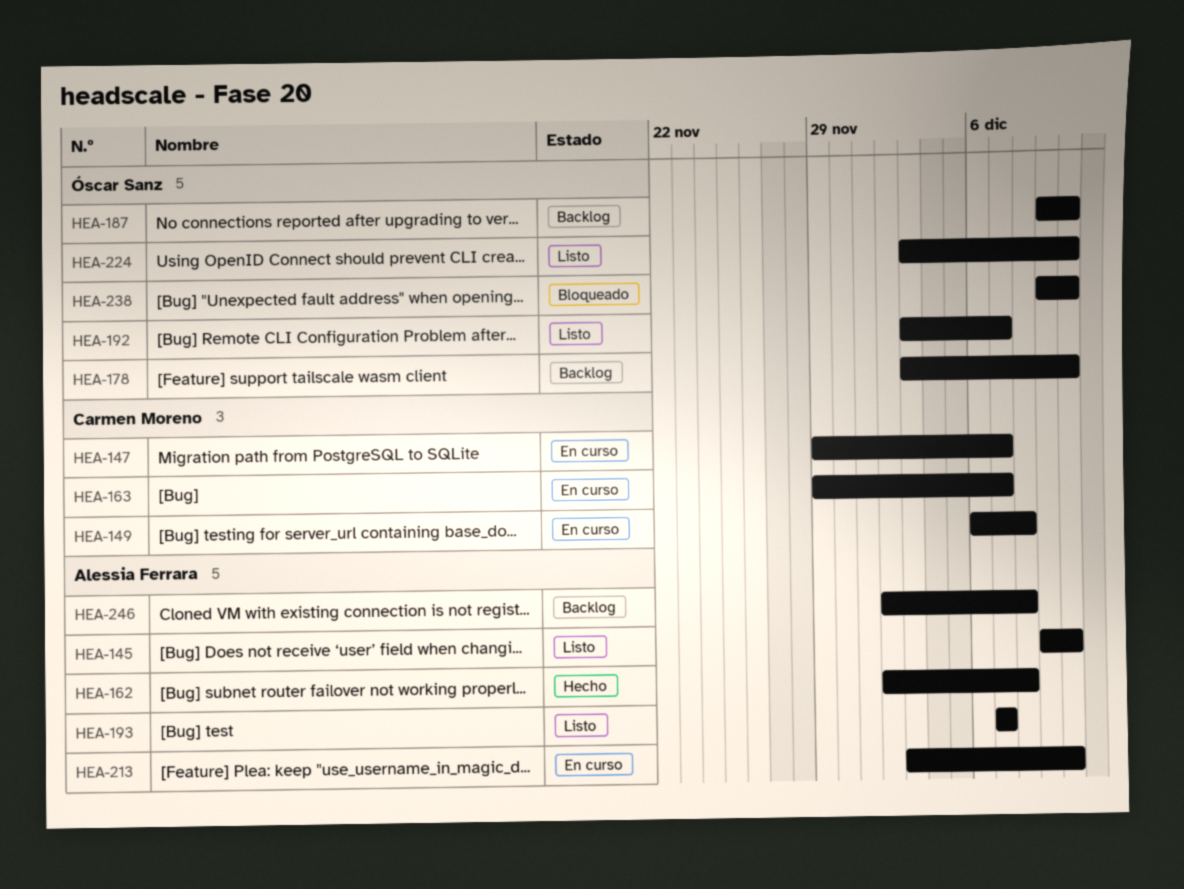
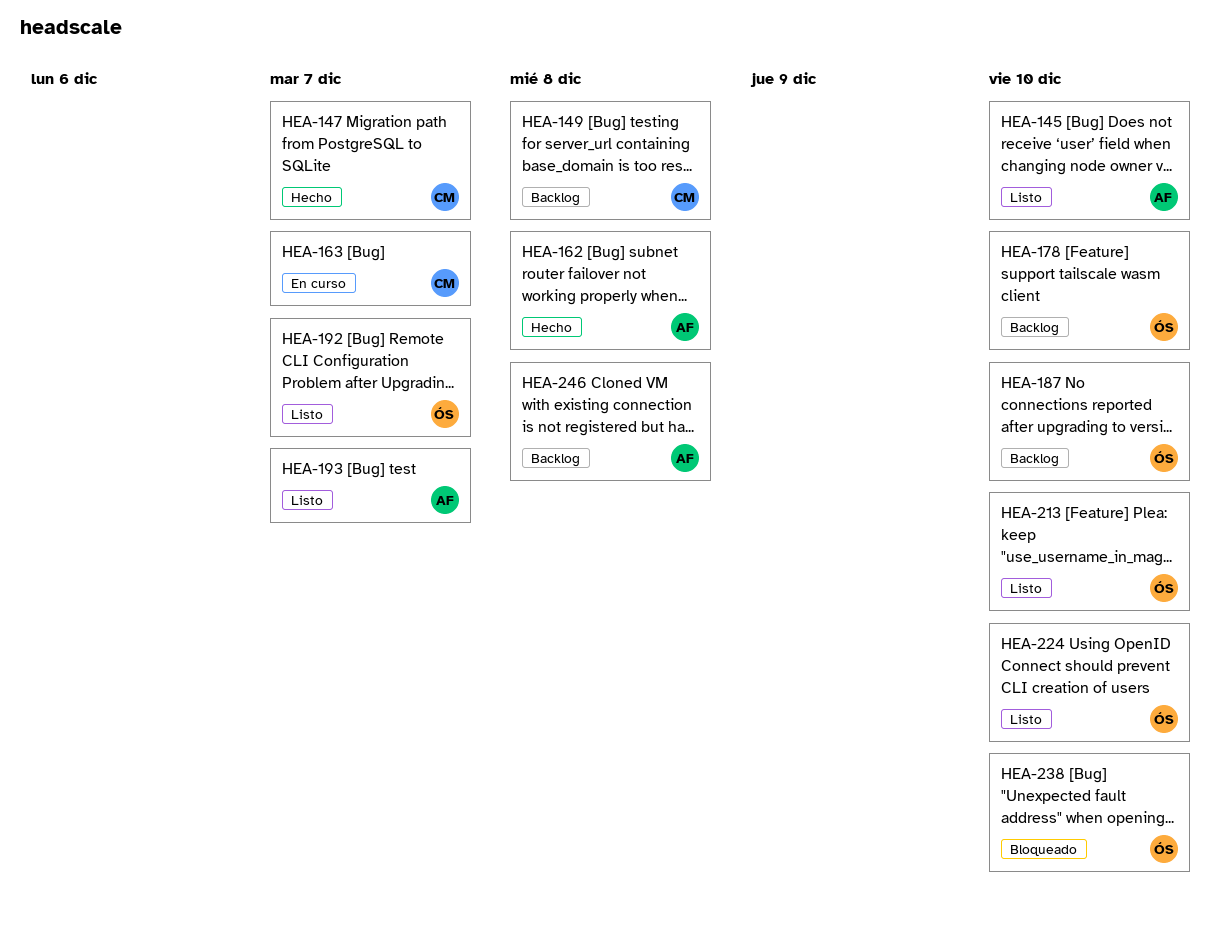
HEA-147, status: En curso -> Hecho
HEA-149, status: En curso -> Backlog
HEA-213, status: En curso -> Listo
HEA-213, owner: Alessia Ferrara -> Óscar Sanz

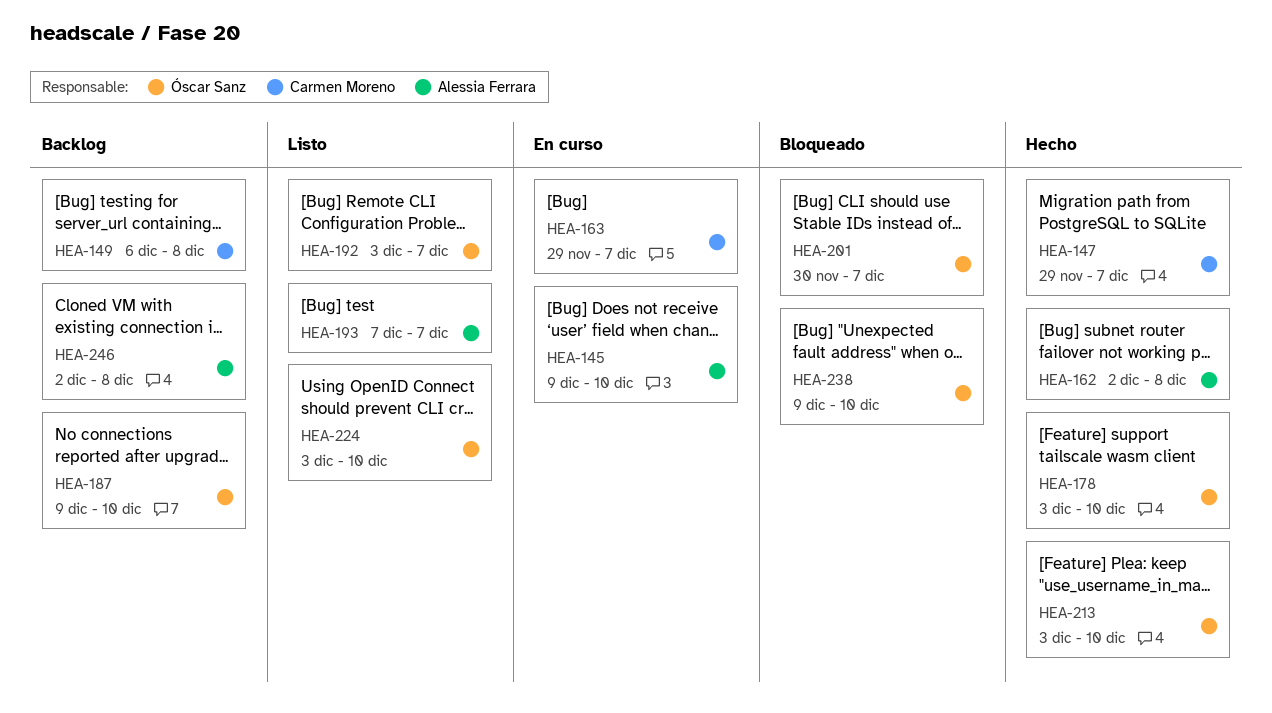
HEA-145, status: Listo -> En curso
HEA-178, status: Backlog -> Hecho
HEA-201: none -> present
HEA-213, status: Listo -> Hecho

